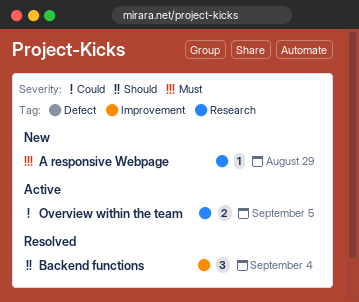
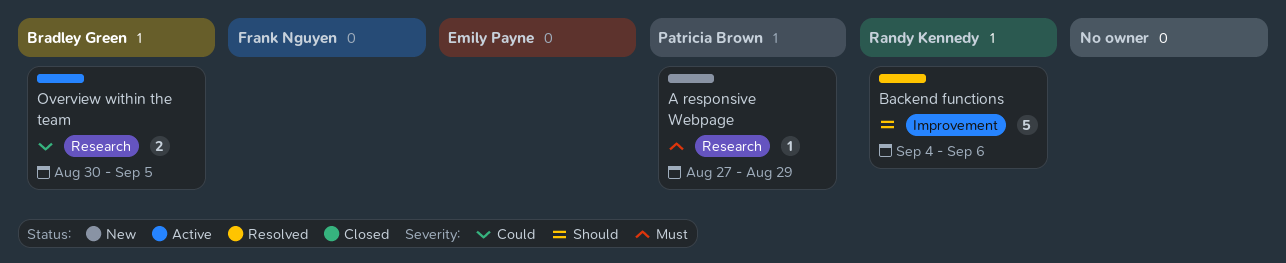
Backend functions, estimate: 3 -> 5
Backend functions, due: Sep 4 -> Sep 6

